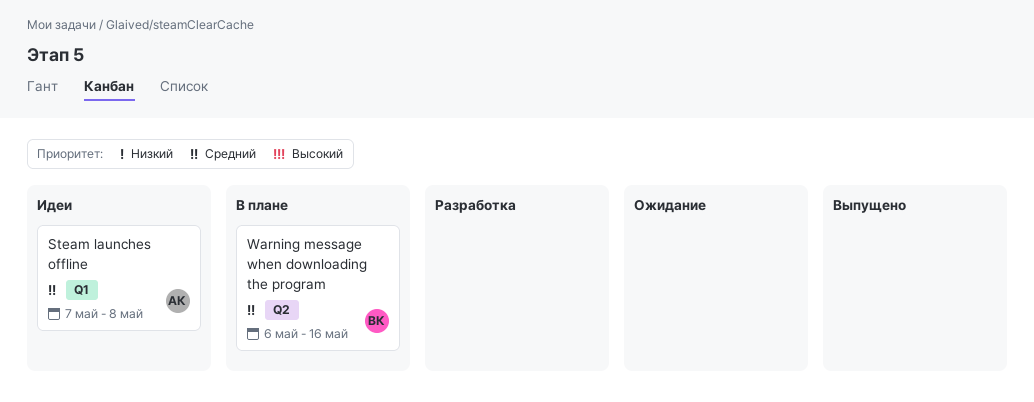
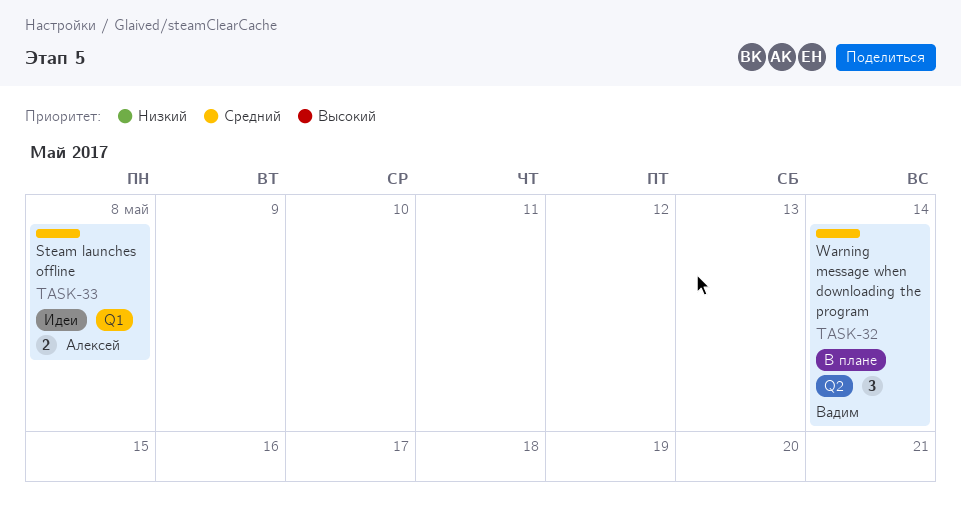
Warning message when downloading the program, due: May 16 -> May 14

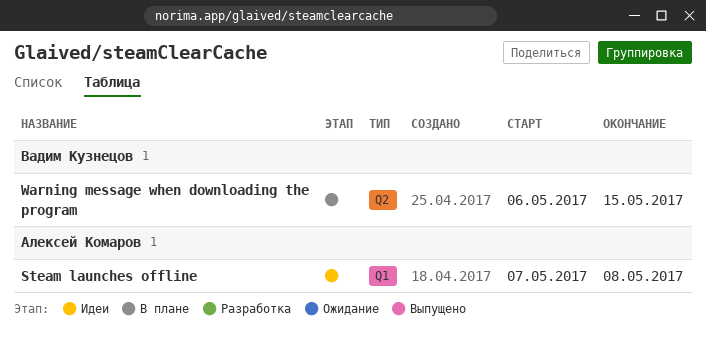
Warning message when downloading the program, due: May 14 -> May 15

